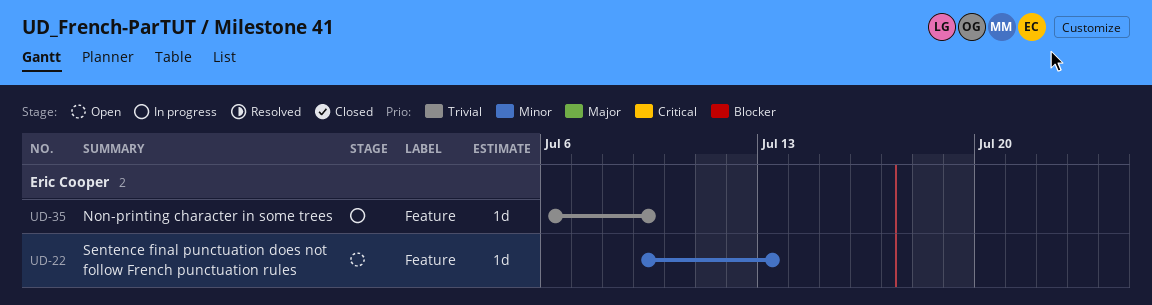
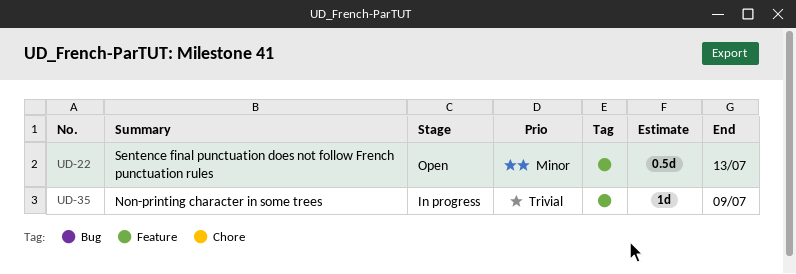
UD-22, estimate: 1d -> 0.5d

